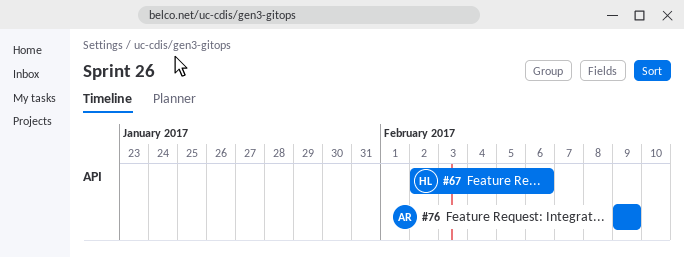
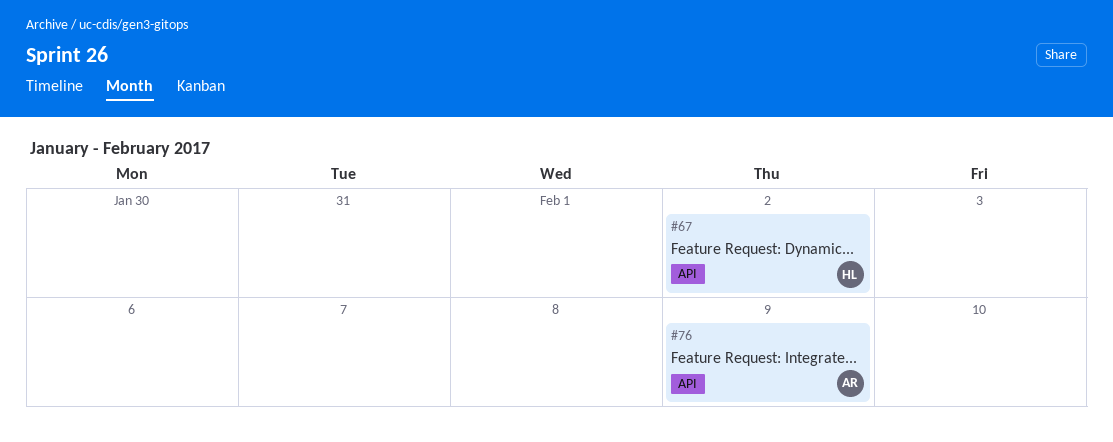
#67, due: Feb 6 -> Feb 2

